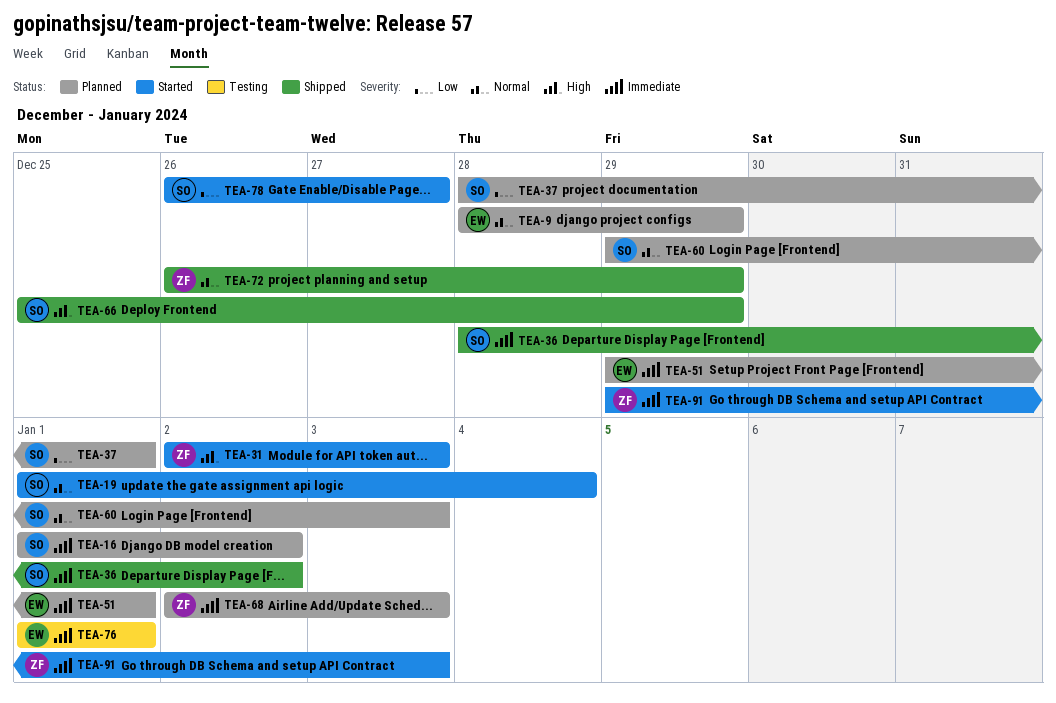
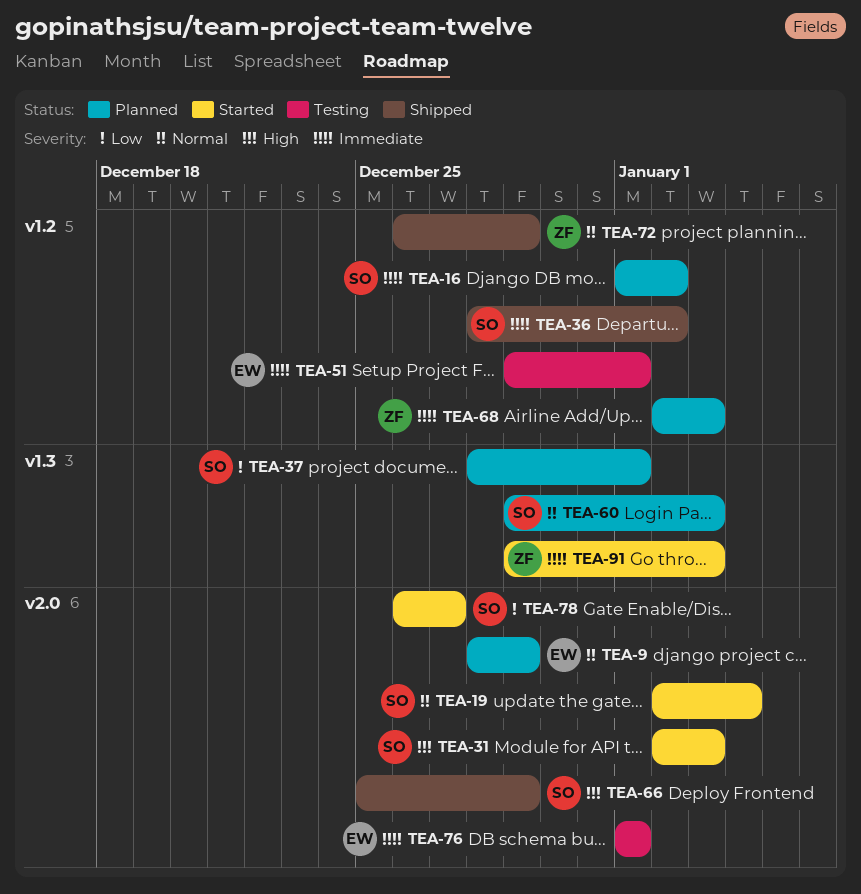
TEA-19, start: Jan 1 -> Jan 2
TEA-31, owner: ZF -> SO
TEA-51, status: Planned -> Testing

